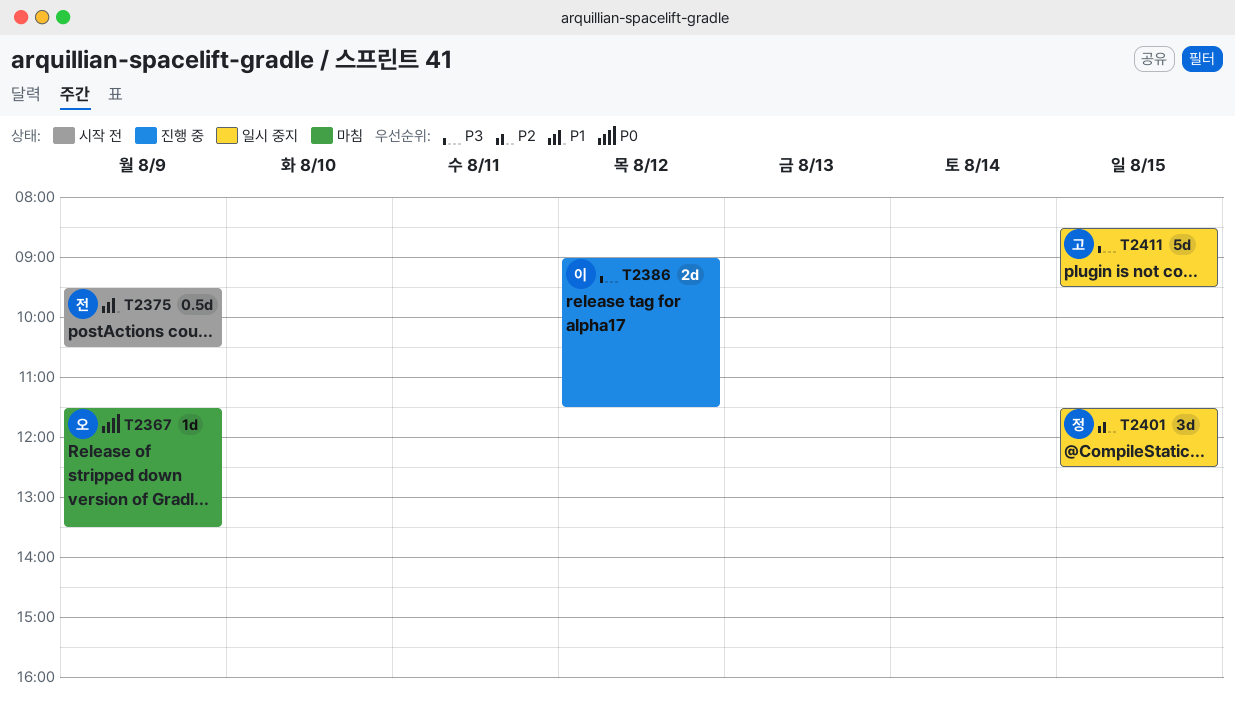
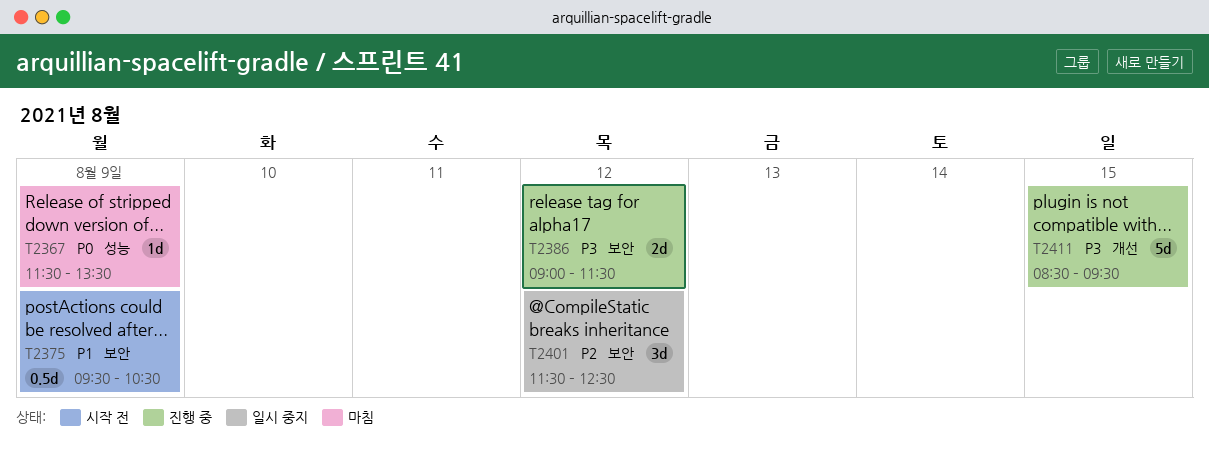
T2401, day: Aug 15 -> Aug 12
T2411, status: 일시 중지 -> 진행 중

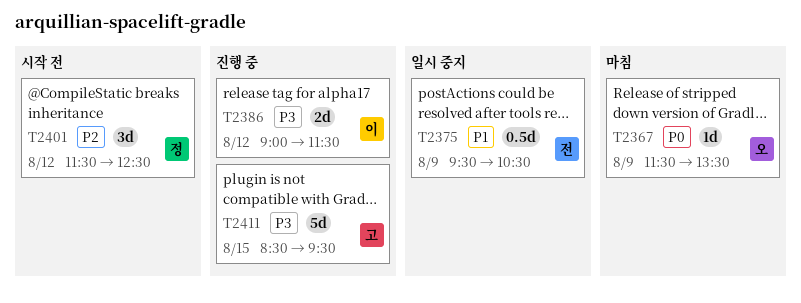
T2375, status: 시작 전 -> 일시 중지
T2401, status: 일시 중지 -> 시작 전

